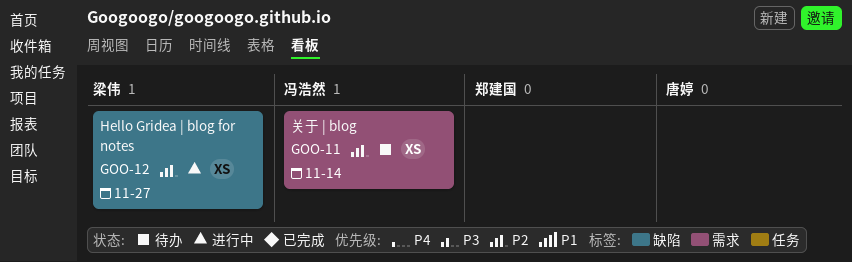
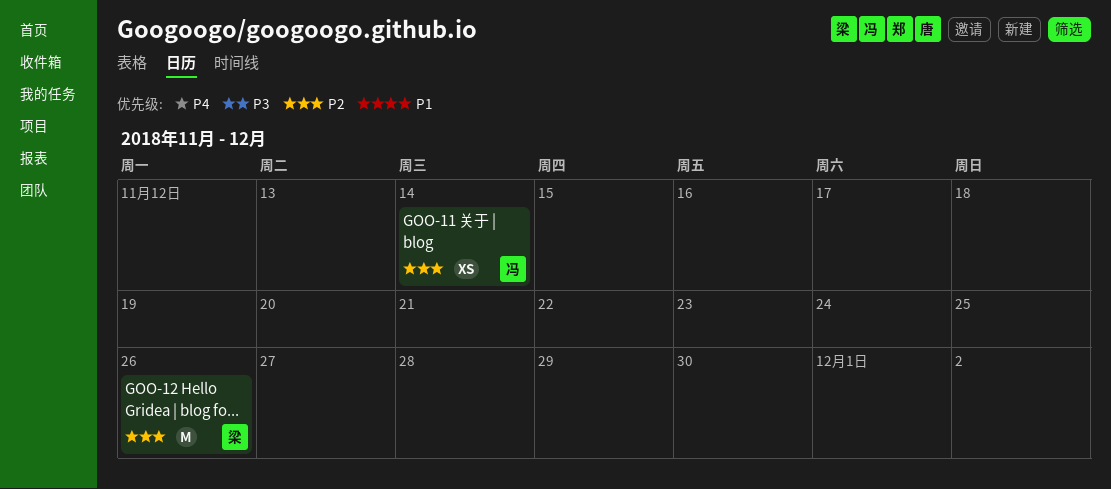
GOO-12, estimate: XS -> M
GOO-12, due: Nov 27 -> Nov 26

